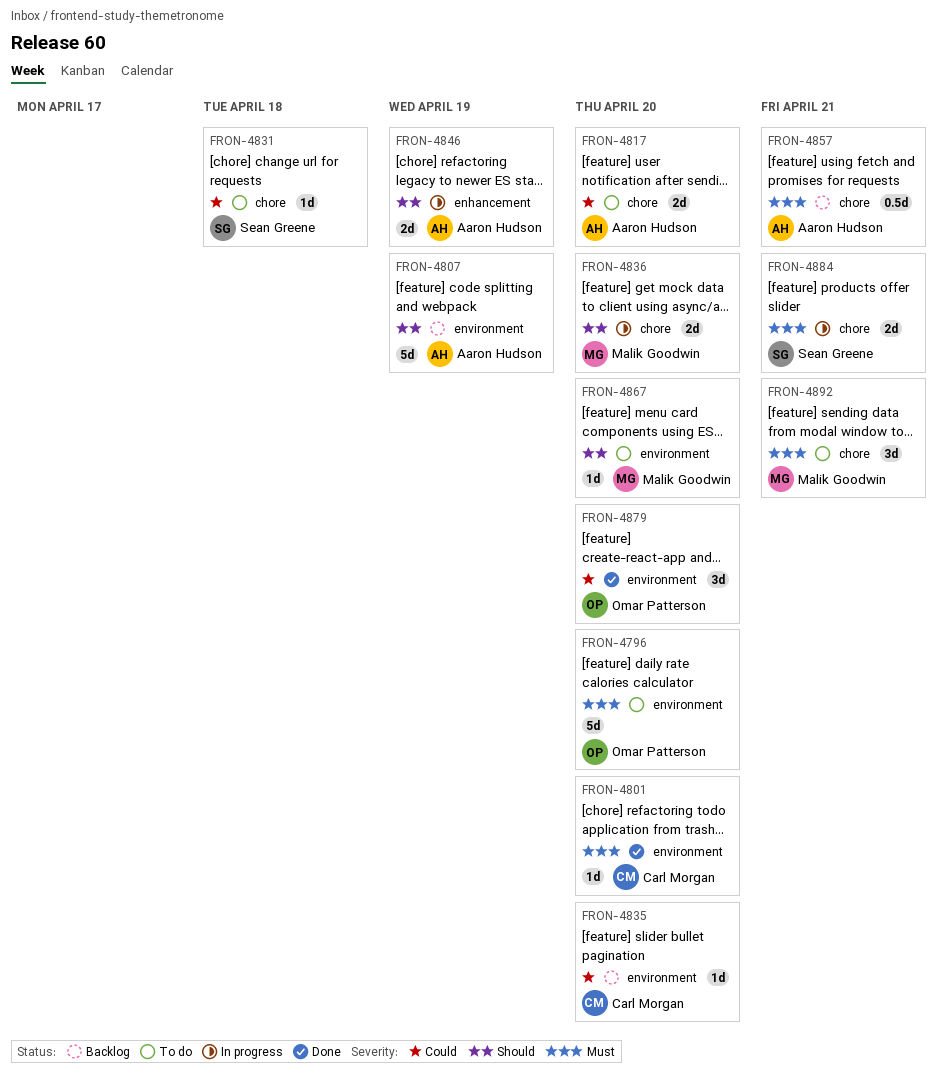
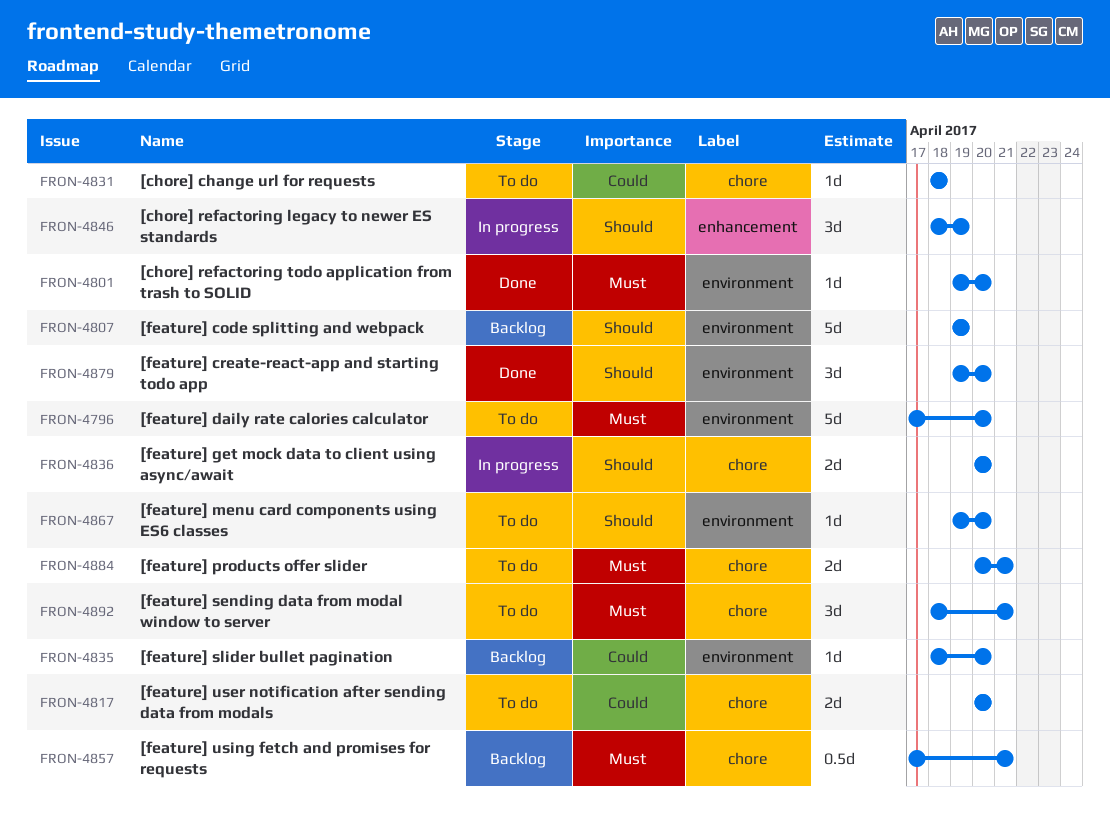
FRON-4846, estimate: 2d -> 3d
FRON-4879, priority: Could -> Should
FRON-4884, status: In progress -> To do

